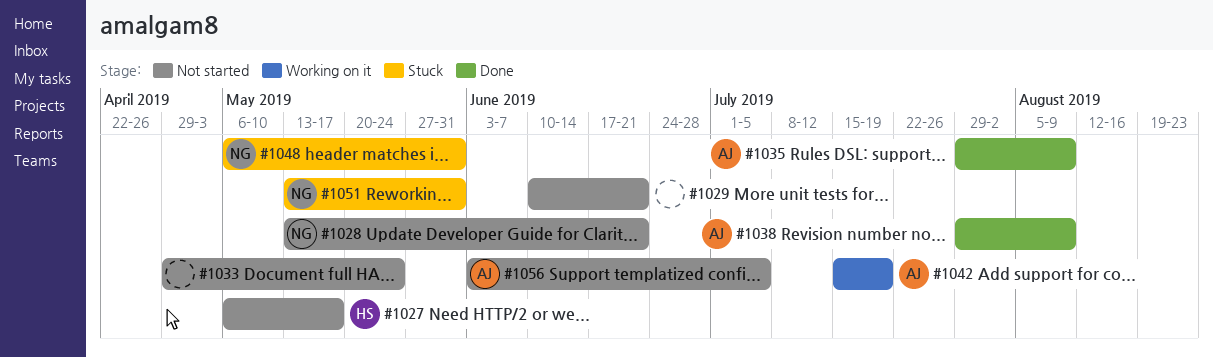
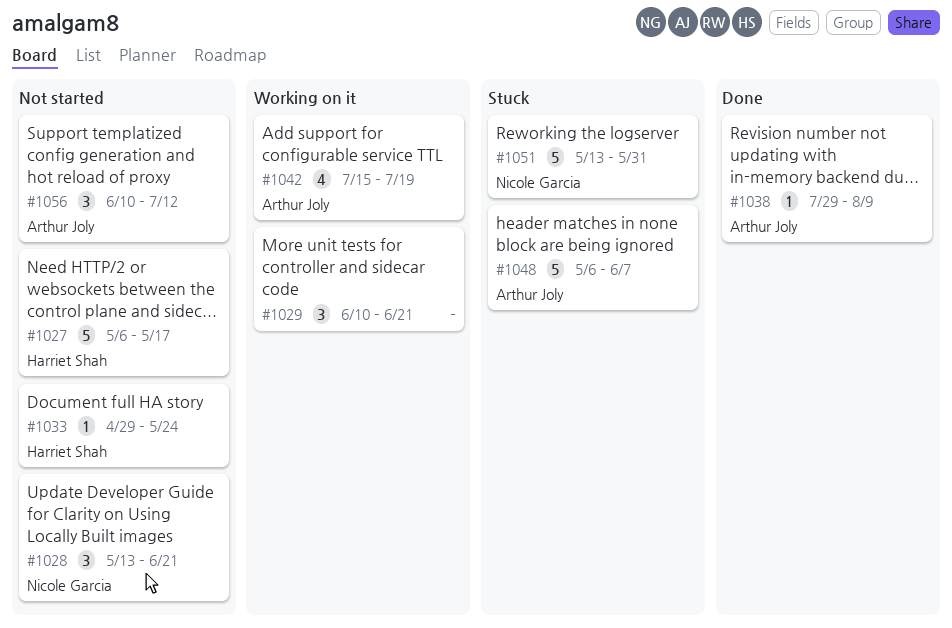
#1029, status: Not started -> Working on it
#1033, owner: none -> Harriet Shah
#1035: present -> none
#1048, owner: Nicole Garcia -> Arthur Joly
#1048, due: May 31 -> Jun 7
#1056, start: Jun 3 -> Jun 10
#1056, due: Jul 5 -> Jul 12

